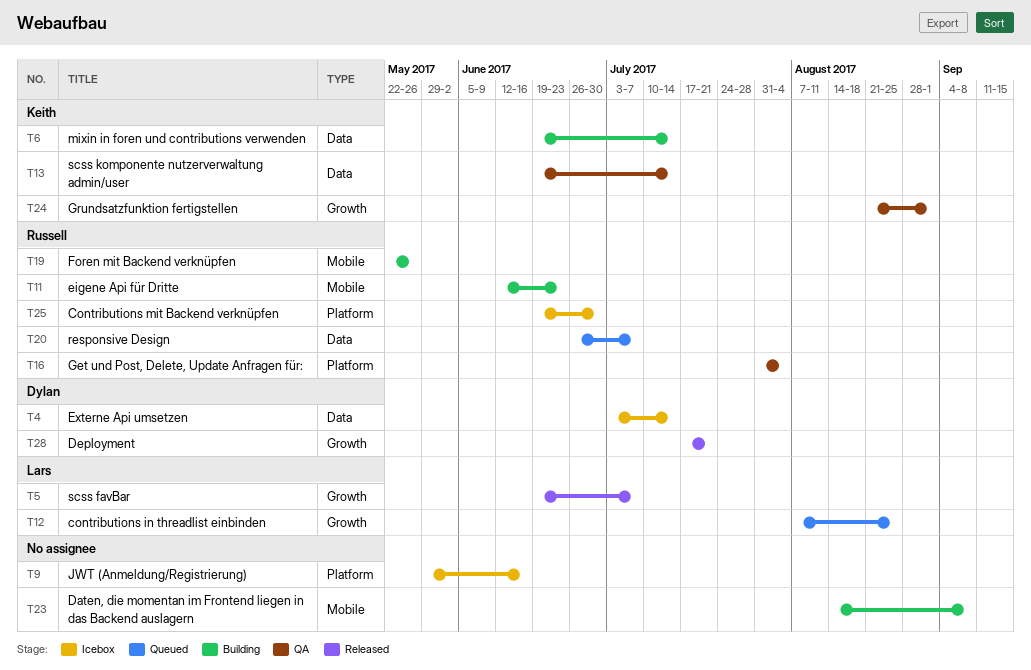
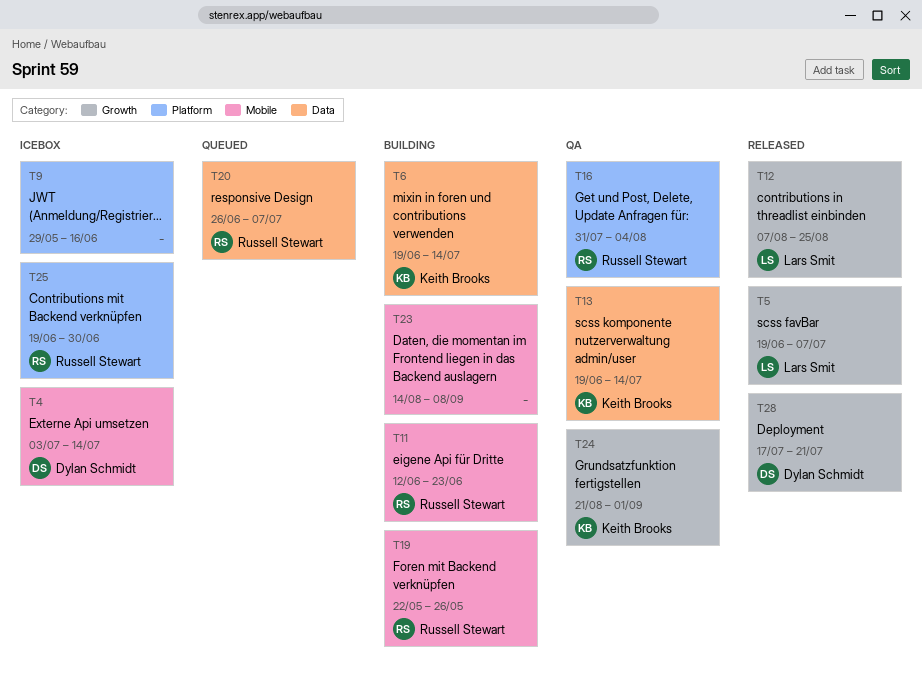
T4, label: Data -> Mobile
T12, status: Queued -> Released

